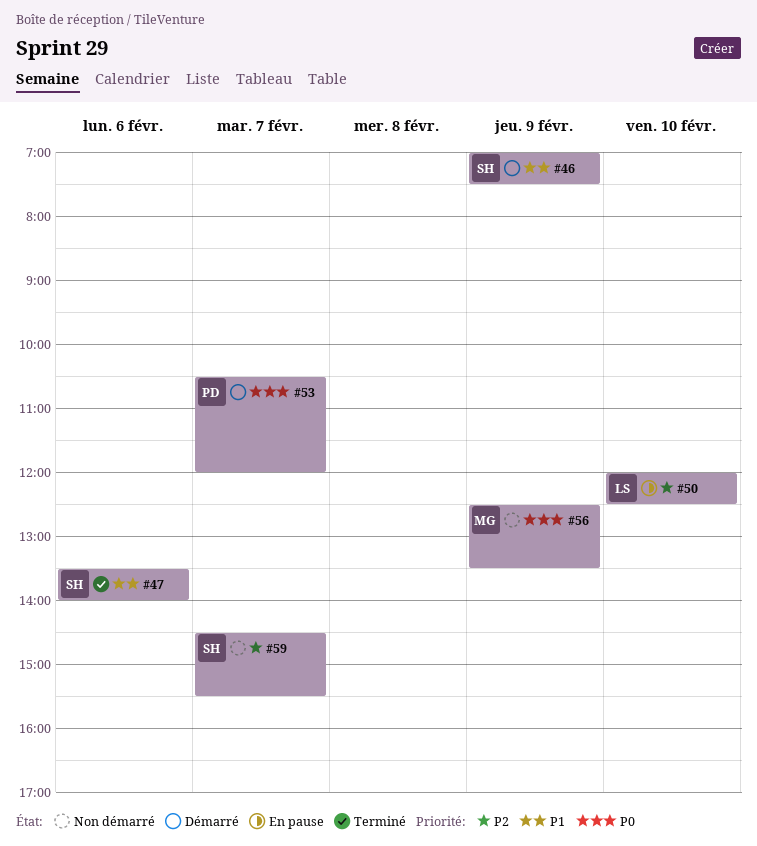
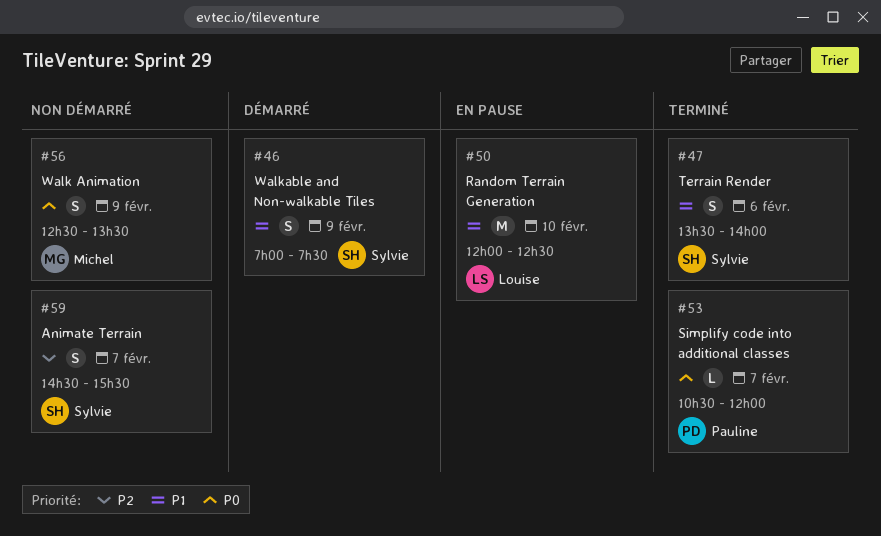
#50, priority: P2 -> P1
#53, status: Démarré -> Terminé

